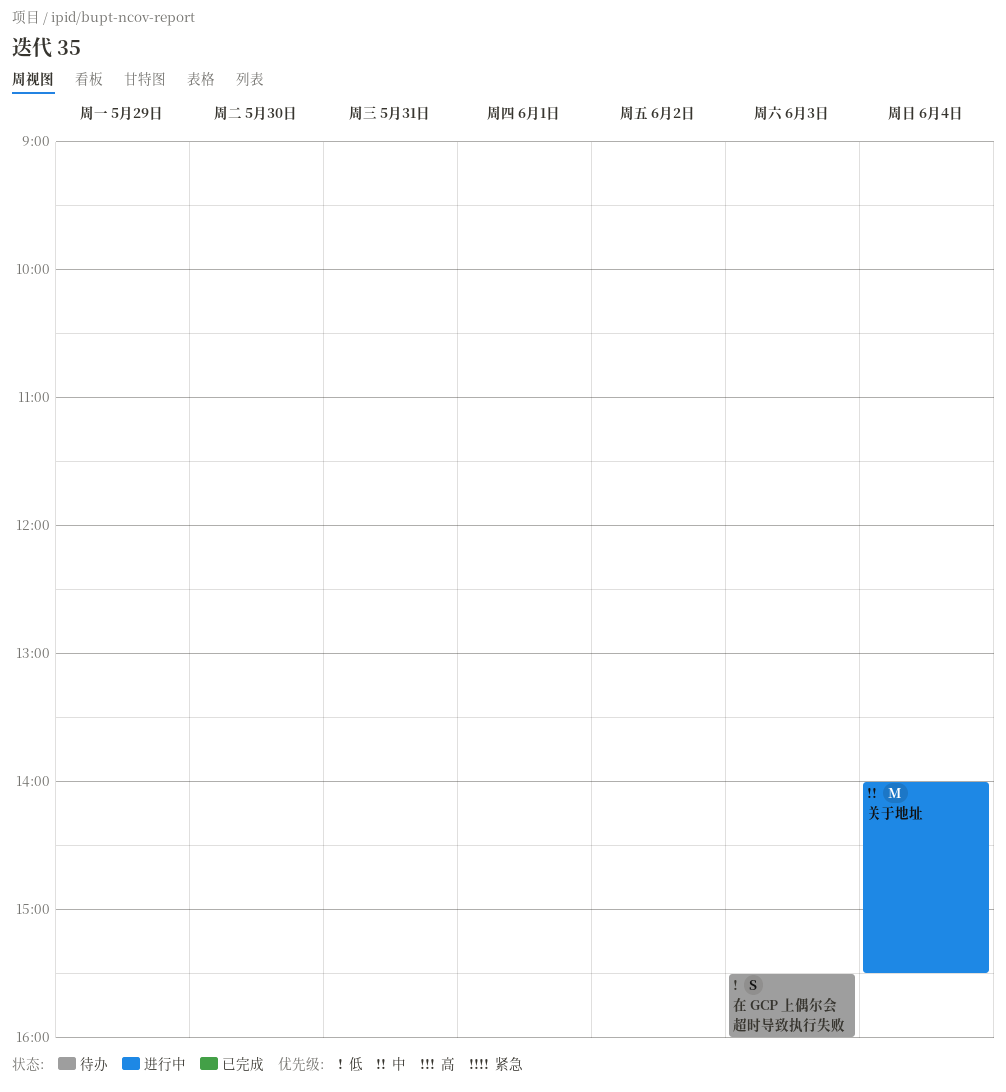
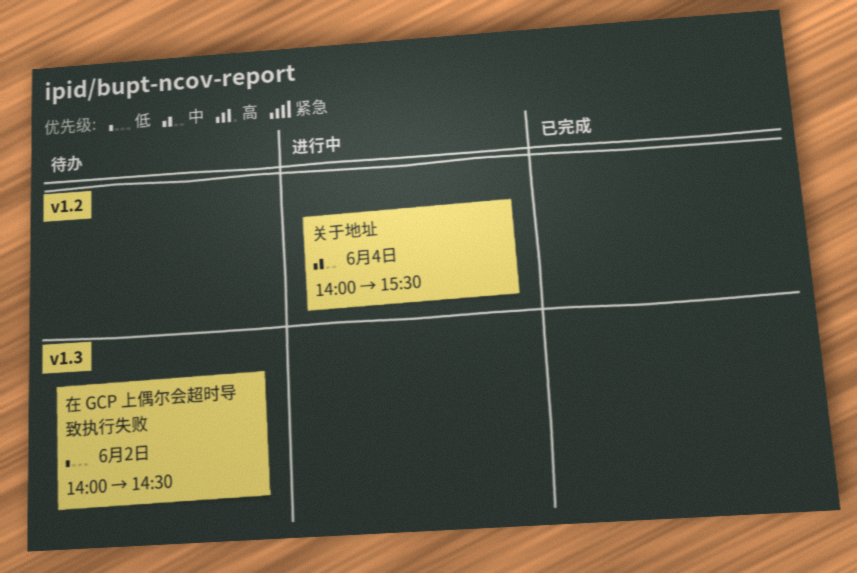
在 GCP 上偶尔会超时导致执行失败, day: Jun 3 -> Jun 2
在 GCP 上偶尔会超时导致执行失败, begins: 15:30 -> 14:00
在 GCP 上偶尔会超时导致执行失败, ends: 16:00 -> 14:30

